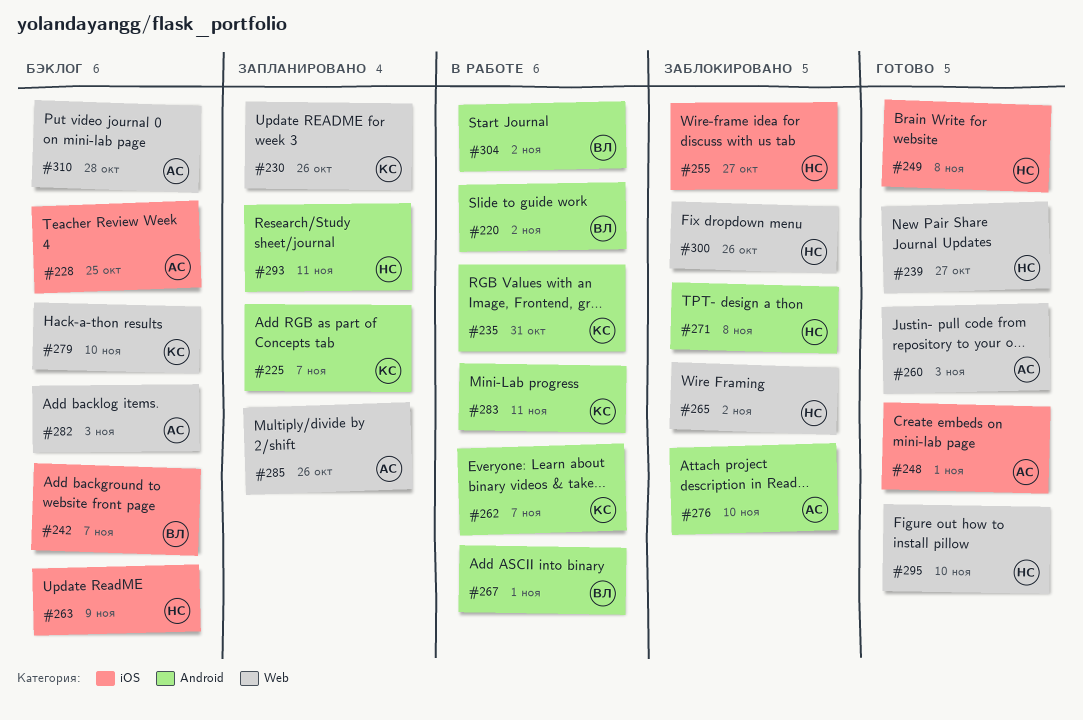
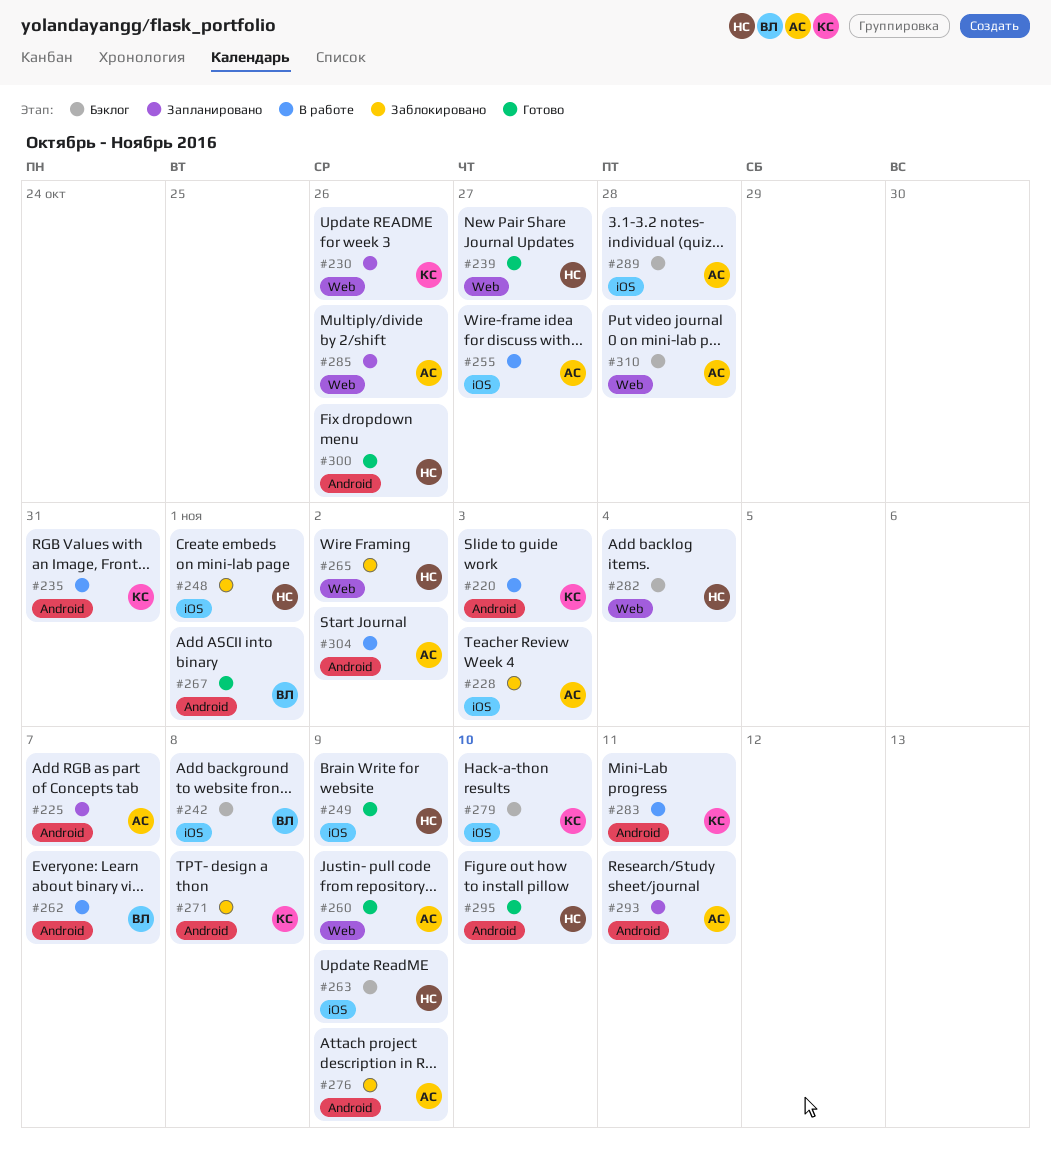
#220, owner: ВЛ -> КС
#220, due: Nov 2 -> Nov 3
#225, owner: КС -> АС
#228, status: Бэклог -> Заблокировано
#228, due: Oct 25 -> Nov 3
#242, due: Nov 7 -> Nov 8
#248, status: Готово -> Заблокировано
#248, owner: АС -> НС
#249, due: Nov 8 -> Nov 9
#255, status: Заблокировано -> В работе
#255, owner: НС -> АС
#260, due: Nov 3 -> Nov 9
#262, owner: КС -> ВЛ
#267, status: В работе -> Готово
#271, owner: НС -> КС
#276, due: Nov 10 -> Nov 9
#279, label: Web -> iOS
#282, owner: АС -> НС
#282, due: Nov 3 -> Nov 4
#289: none -> present
#293, owner: НС -> АС
#295, label: Web -> Android
#300, status: Заблокировано -> Готово
#300, label: Web -> Android
#304, owner: ВЛ -> АС

